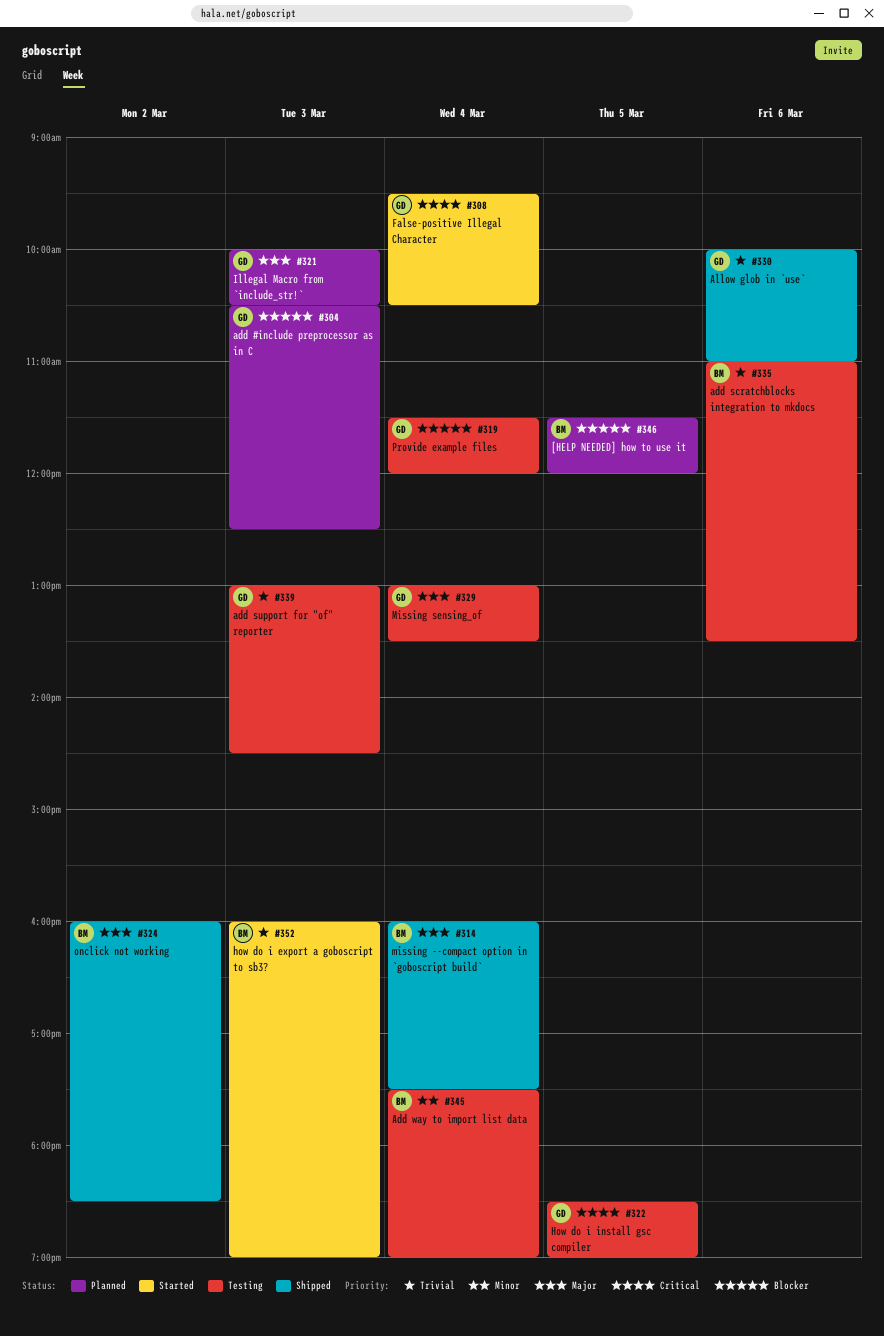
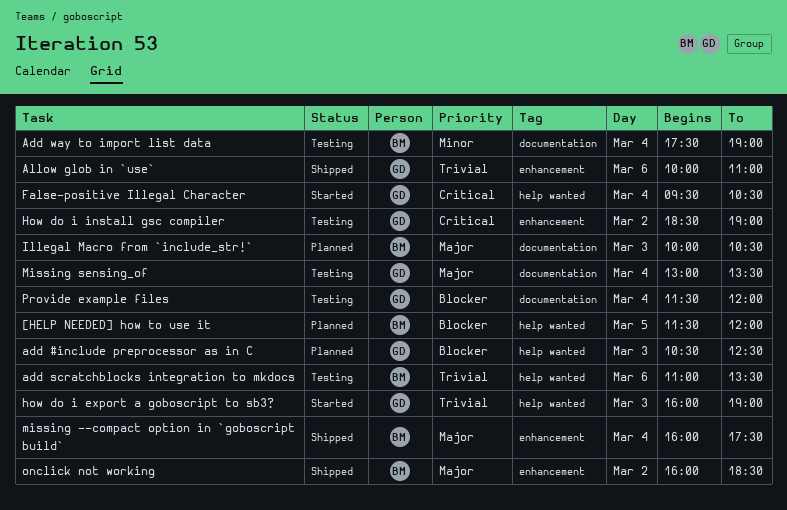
add support for "of" reporter: present -> none
how do i export a goboscript to sb3?, owner: BM -> GD
How do i install gsc compiler, day: Mar 5 -> Mar 2
Illegal Macro from `include_str!`, owner: GD -> BM

